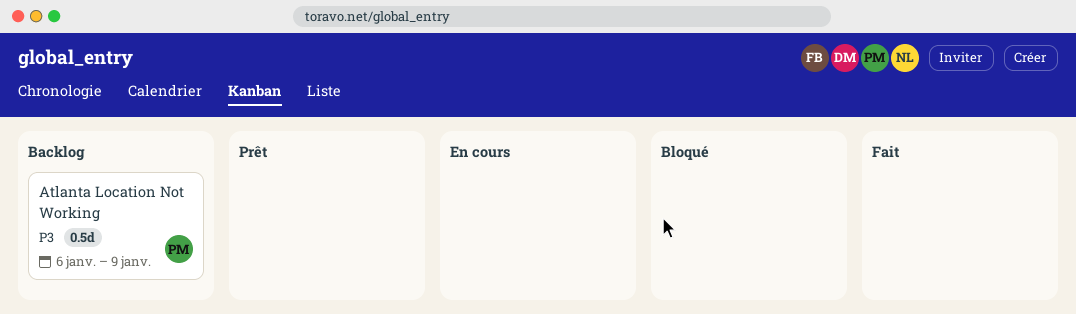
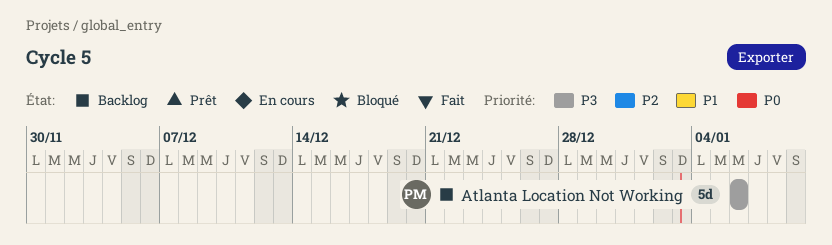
Atlanta Location Not Working, estimate: 0.5d -> 5d
Atlanta Location Not Working, due: Jan 9 -> Jan 6

